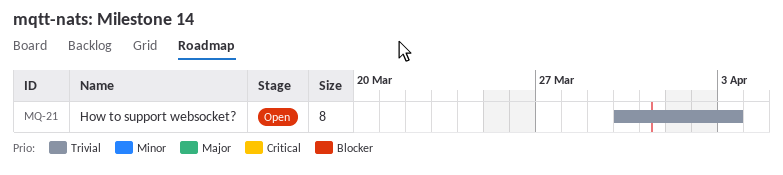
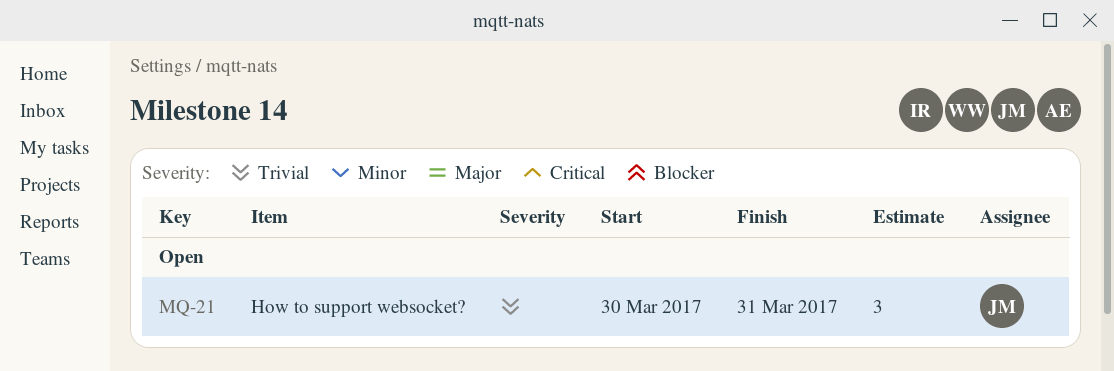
MQ-21, estimate: 8 -> 3
MQ-21, due: Apr 3 -> Mar 31

